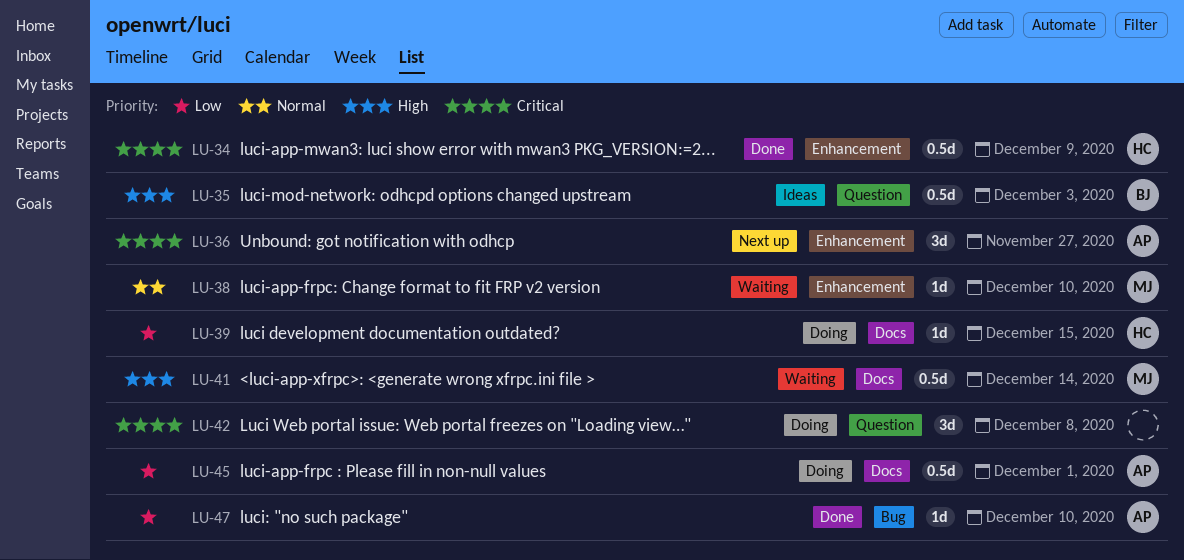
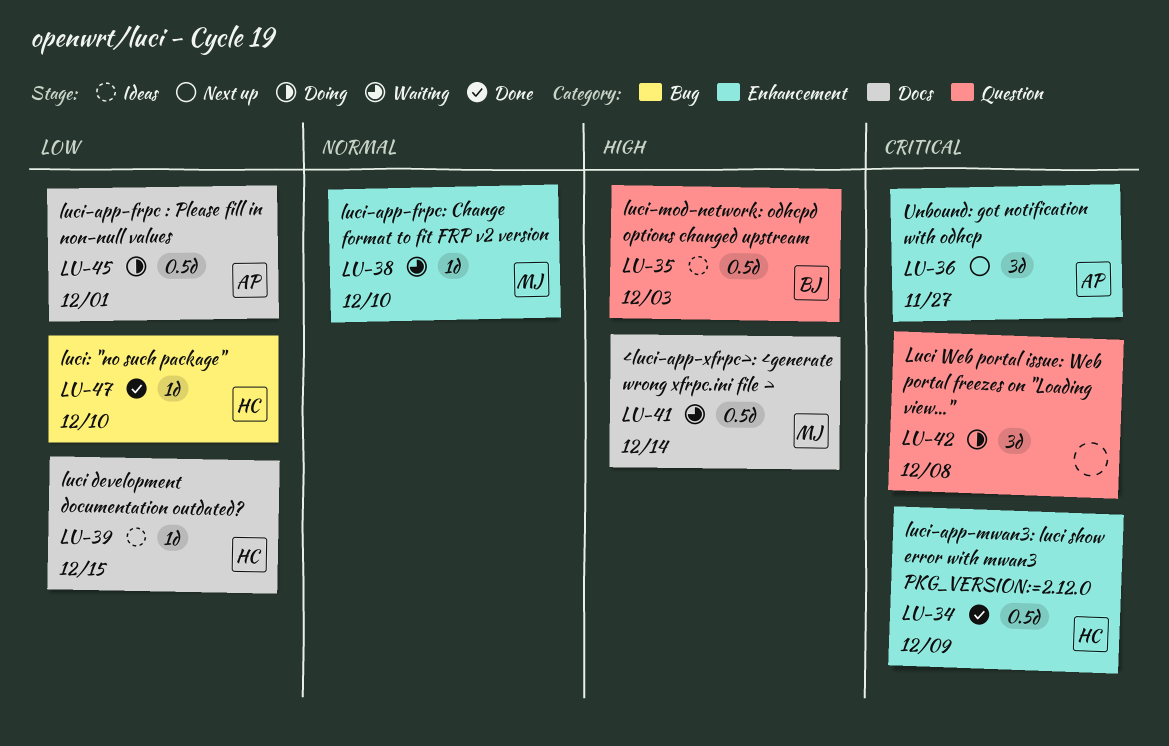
LU-39, status: Doing -> Ideas
LU-47, owner: AP -> HC

